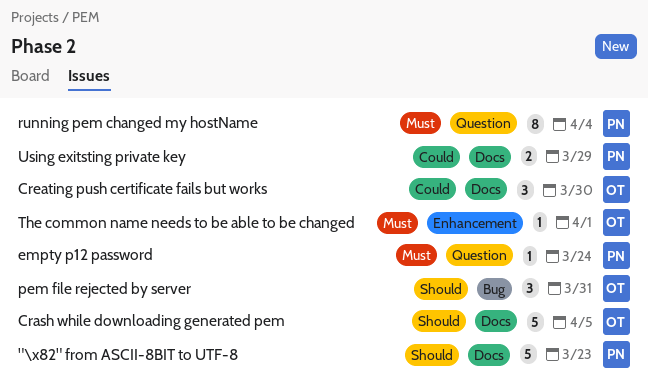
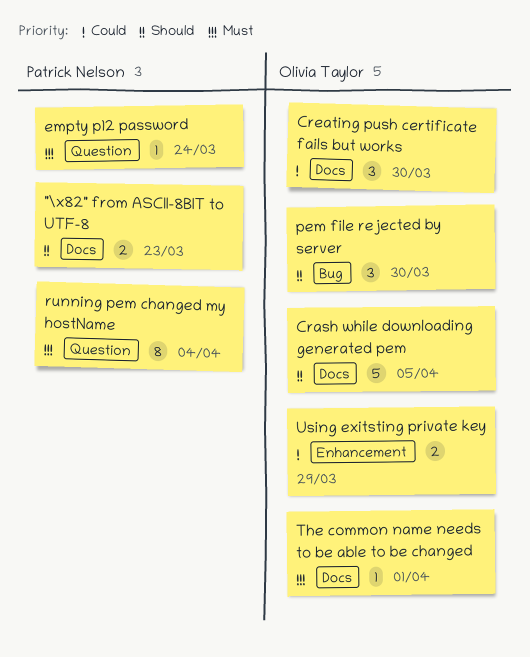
"\x82" from ASCII-8BIT to UTF-8, estimate: 5 -> 2
pem file rejected by server, due: Mar 31 -> Mar 30
The common name needs to be able to be changed, label: Enhancement -> Docs
Using exitsting private key, owner: Patrick Nelson -> Olivia Taylor
Using exitsting private key, label: Docs -> Enhancement

